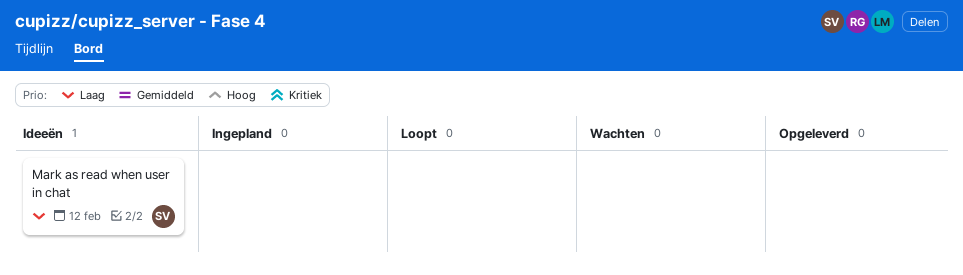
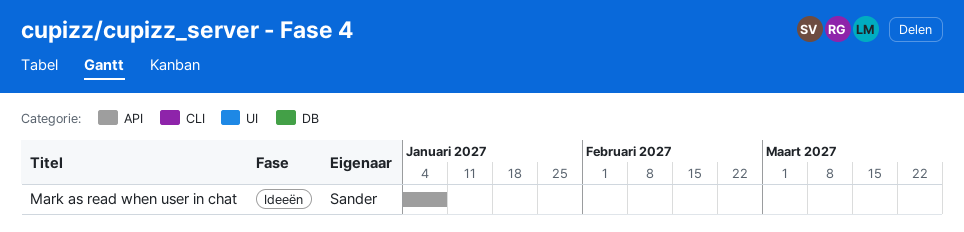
Mark as read when user in chat, due: Feb 12 -> Jan 8

